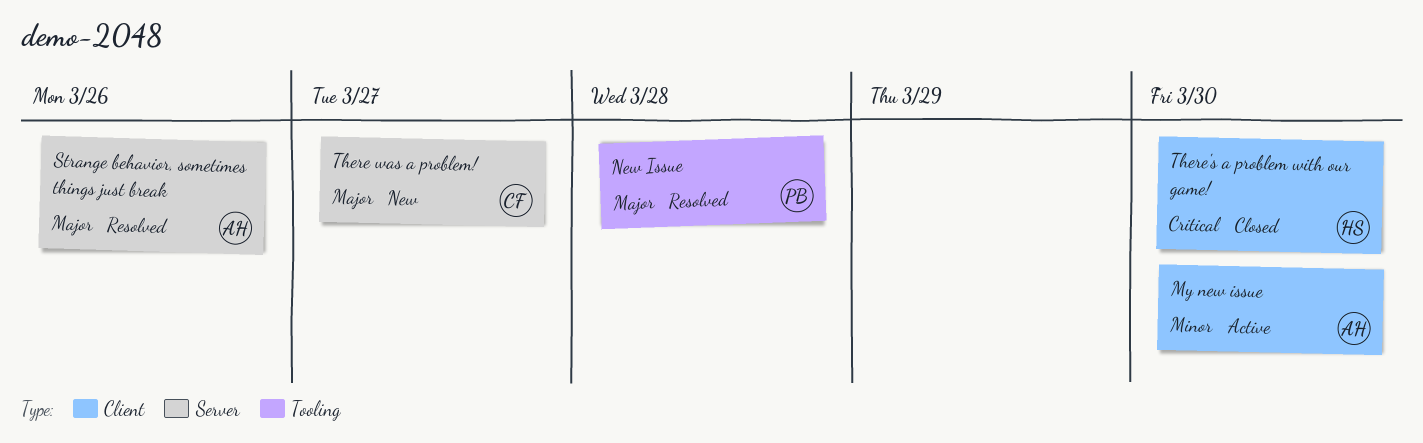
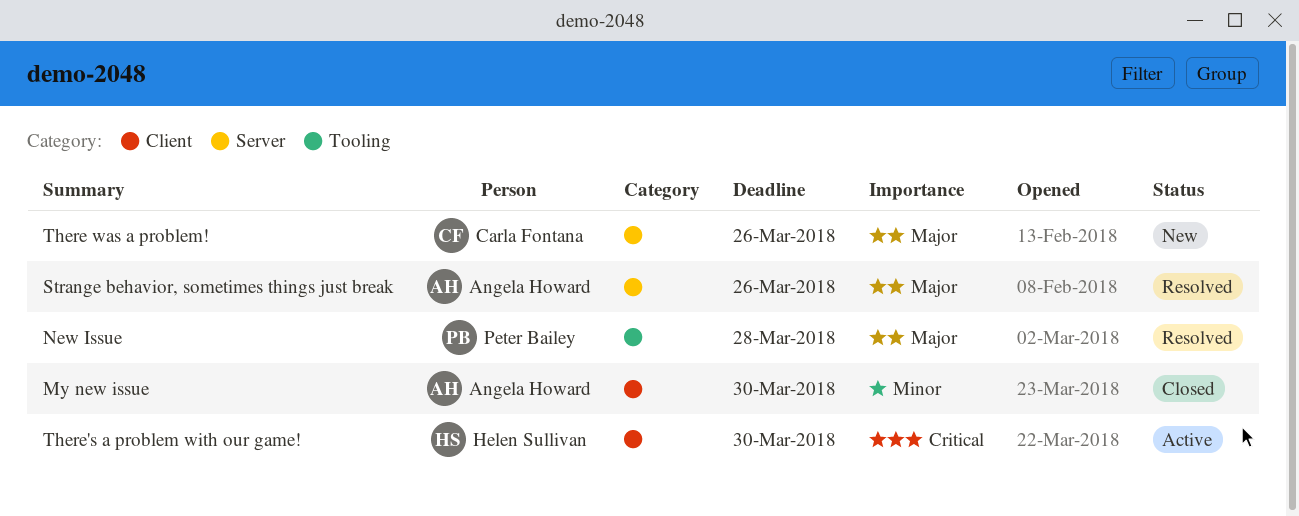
My new issue, status: Active -> Closed
There was a problem!, due: Mar 27 -> Mar 26
There's a problem with our game!, status: Closed -> Active

